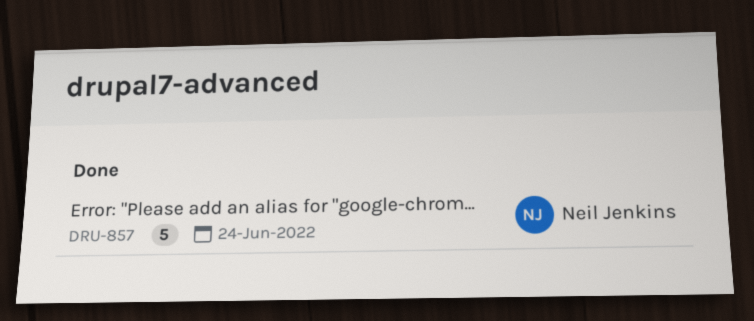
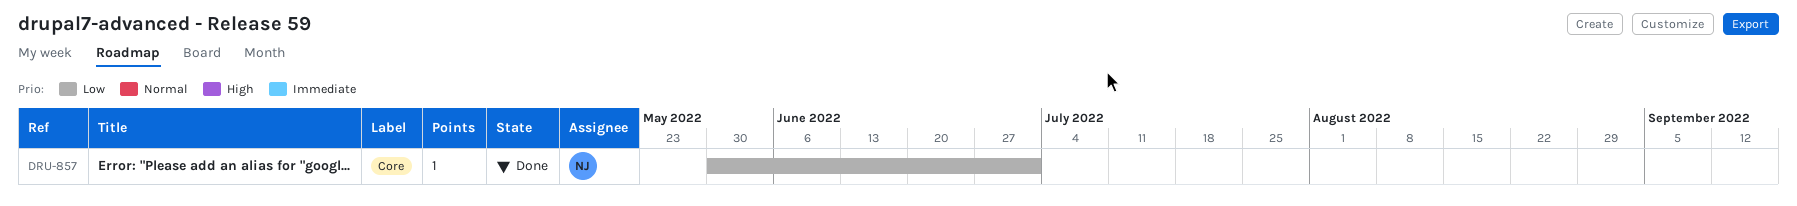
DRU-857, estimate: 5 -> 1
DRU-857, due: Jun 24 -> Jul 1

